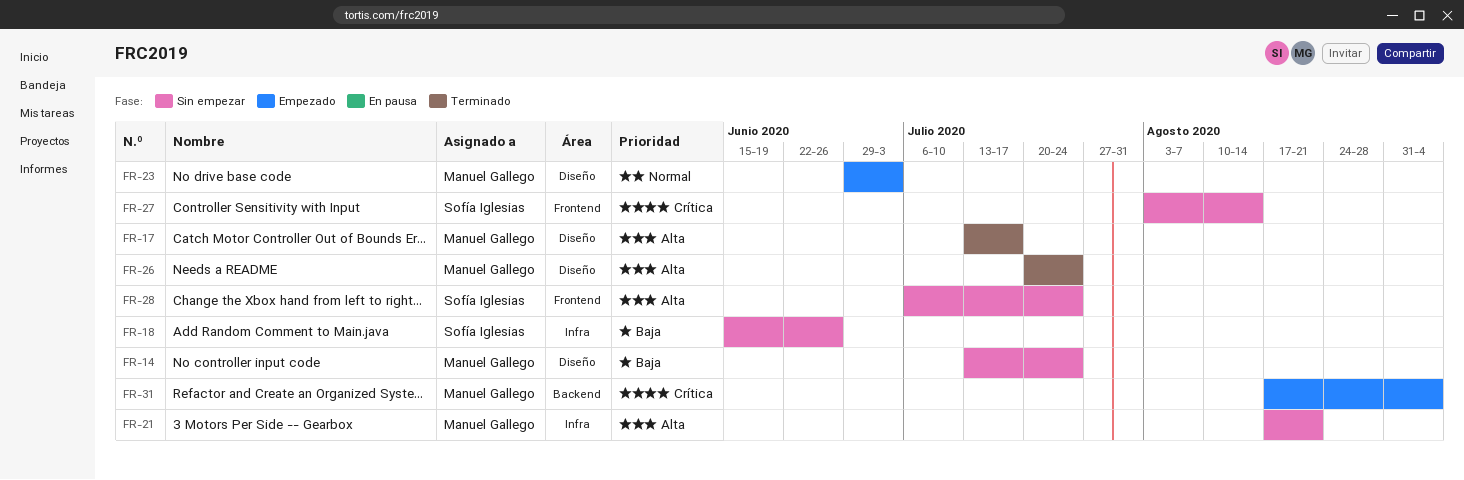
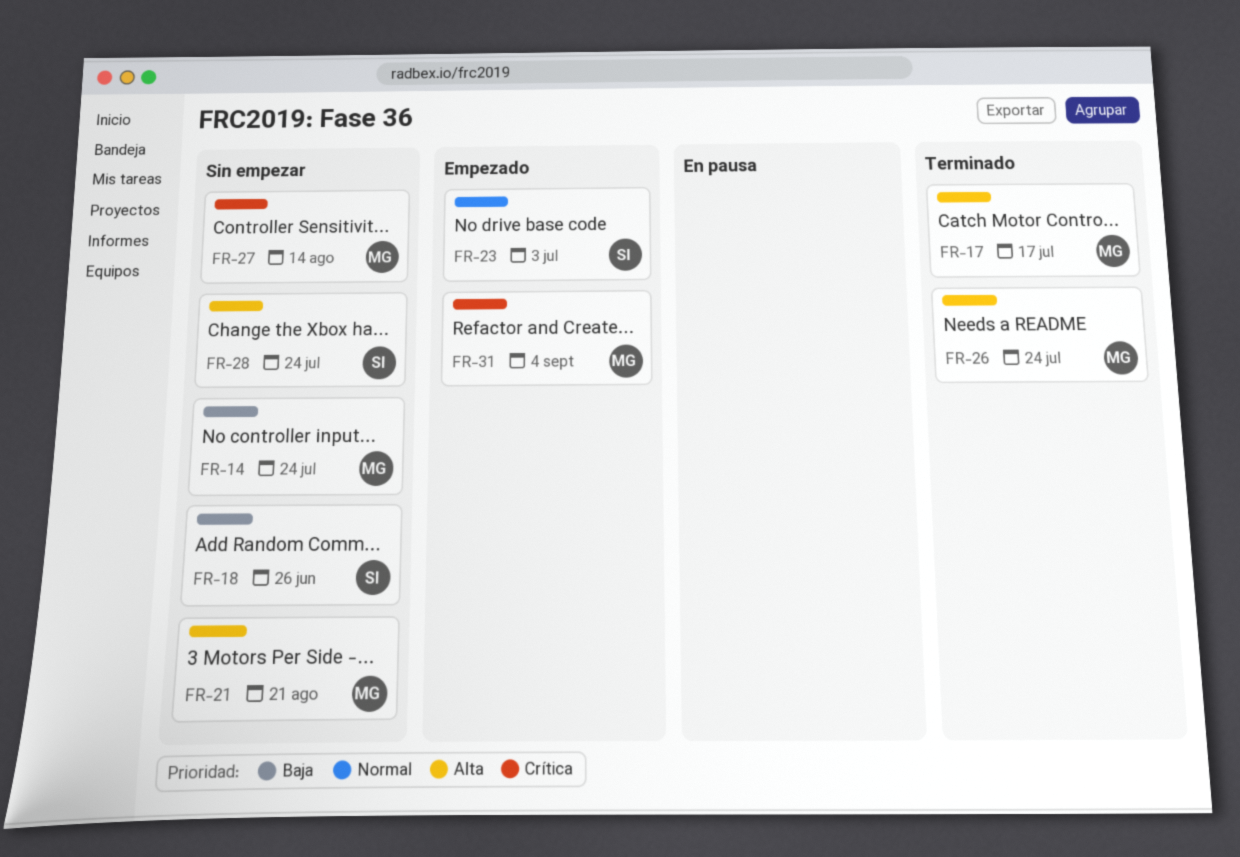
FR-23, owner: Manuel Gallego -> Sofía Iglesias
FR-27, owner: Sofía Iglesias -> Manuel Gallego

